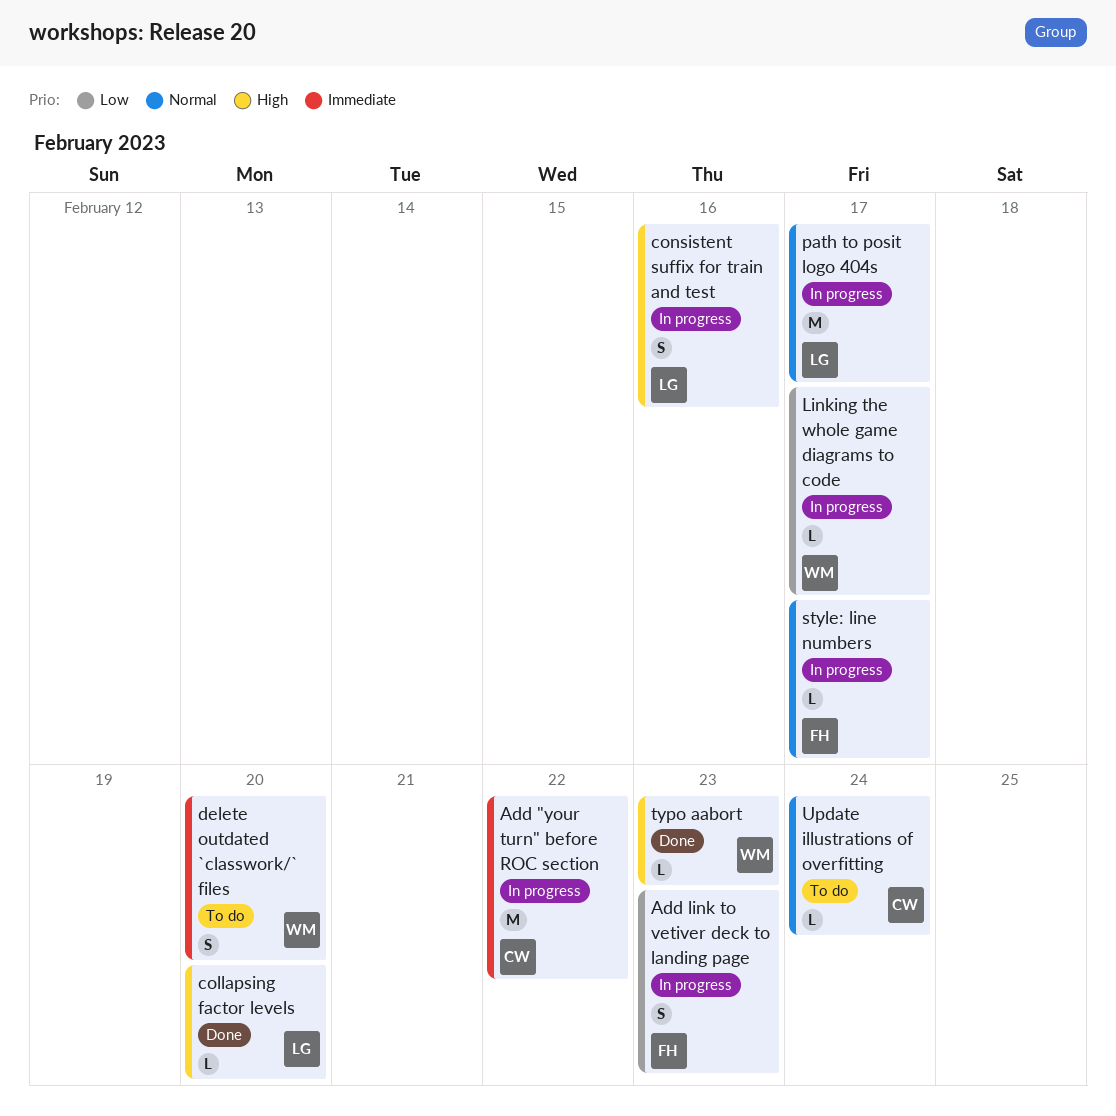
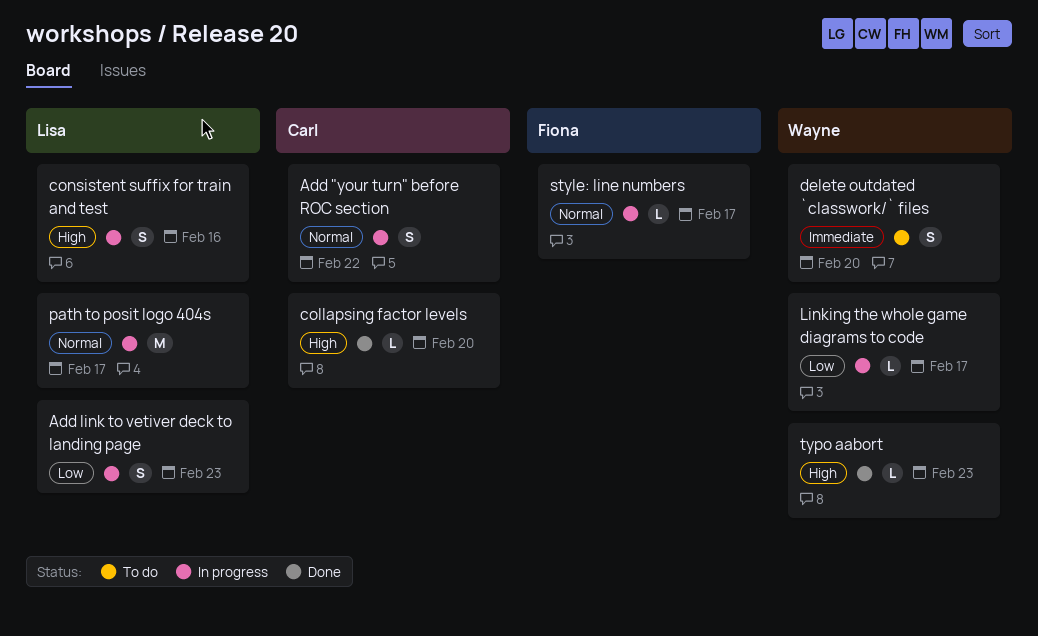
Add "your turn" before ROC section, priority: Immediate -> Normal
Add "your turn" before ROC section, estimate: M -> S
Add link to vetiver deck to landing page, owner: Fiona -> Lisa
collapsing factor levels, owner: Lisa -> Carl
Update illustrations of overfitting: present -> none

